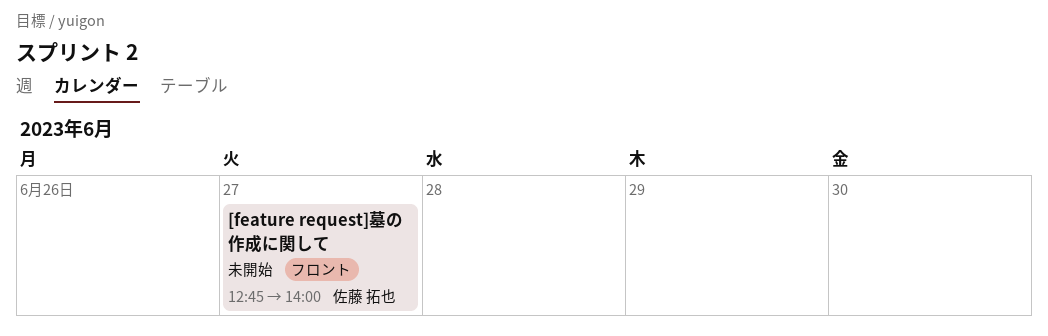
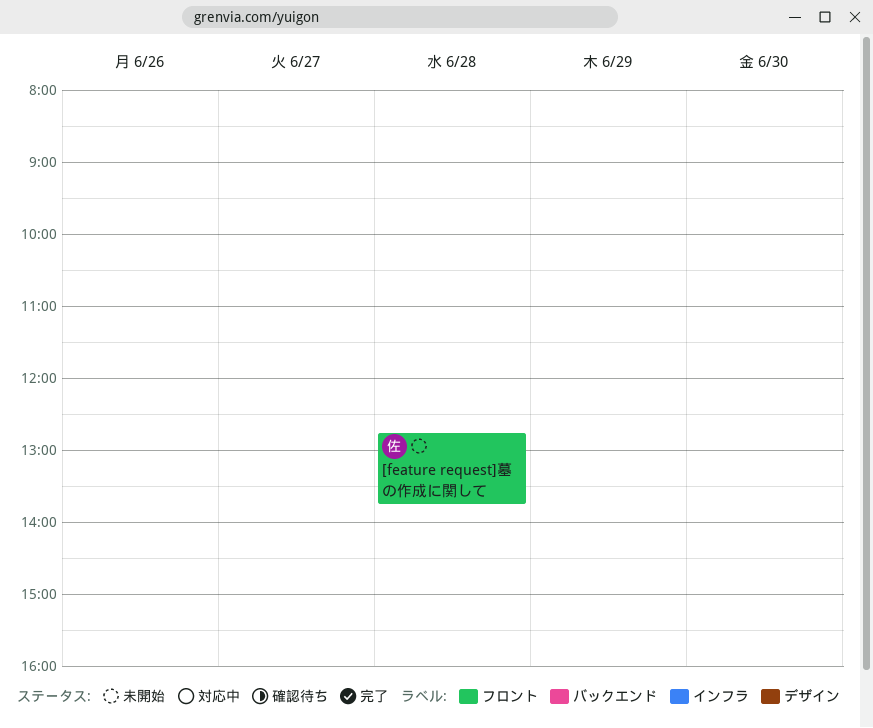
[feature request]墓の作成に関して, day: Jun 27 -> Jun 28
[feature request]墓の作成に関して, ends: 14:00 -> 13:45

